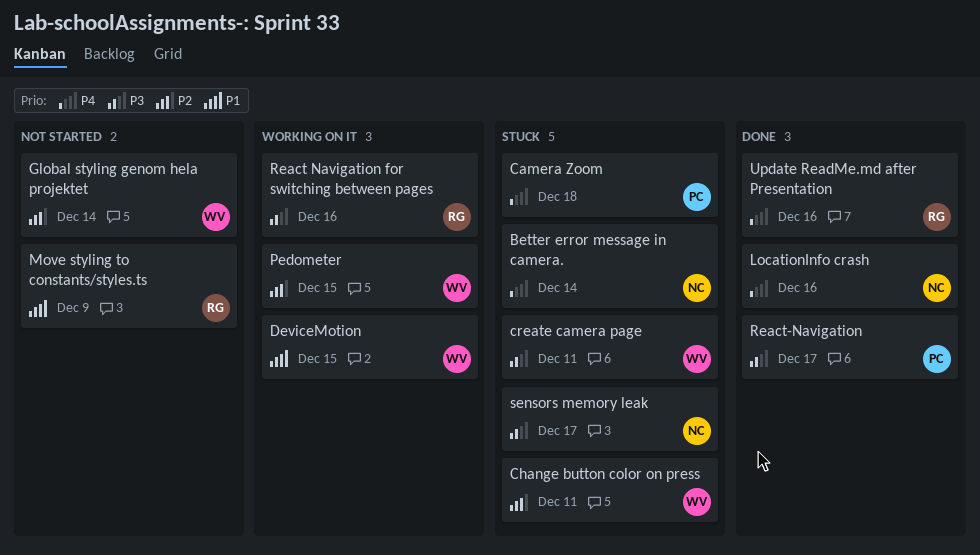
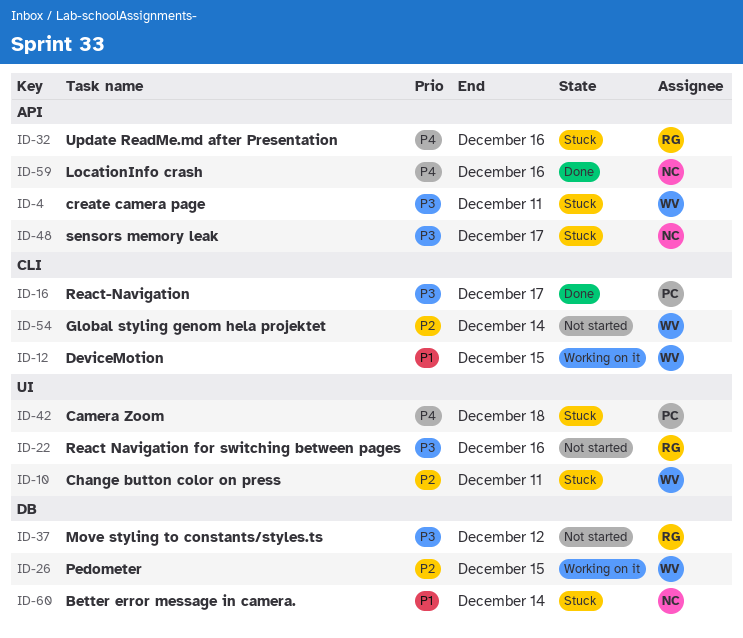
Better error message in camera., priority: P4 -> P1
Move styling to constants/styles.ts, priority: P1 -> P3
Move styling to constants/styles.ts, due: Dec 9 -> Dec 12
React Navigation for switching between pages, status: Working on it -> Not started
Update ReadMe.md after Presentation, status: Done -> Stuck

